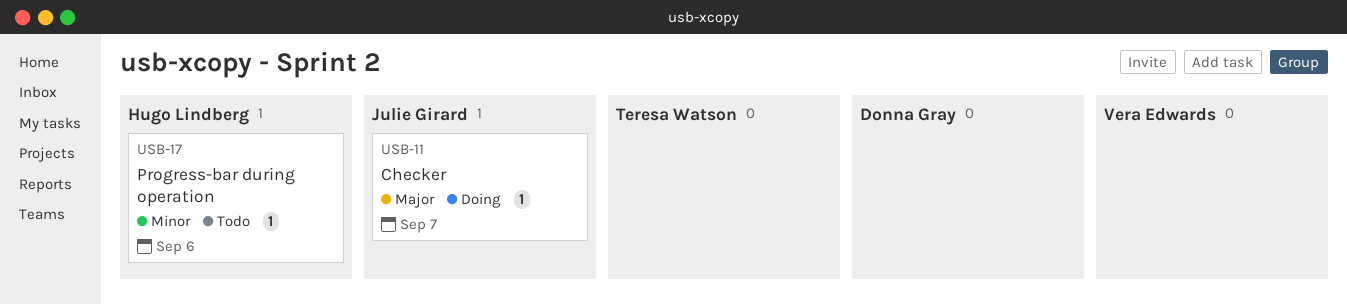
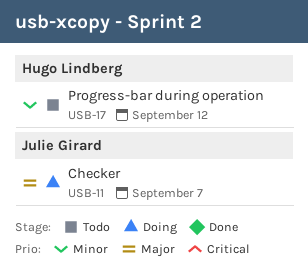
USB-17, due: Sep 6 -> Sep 12

